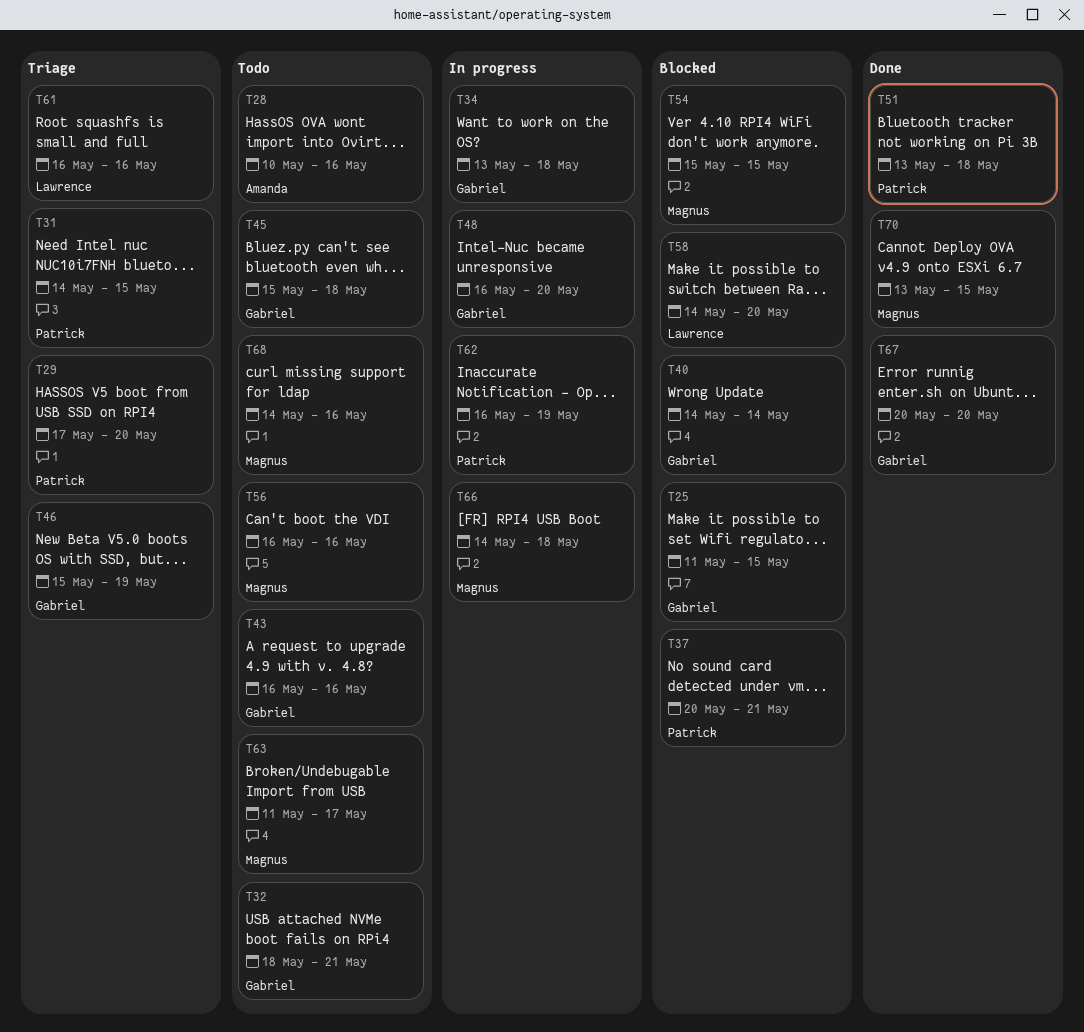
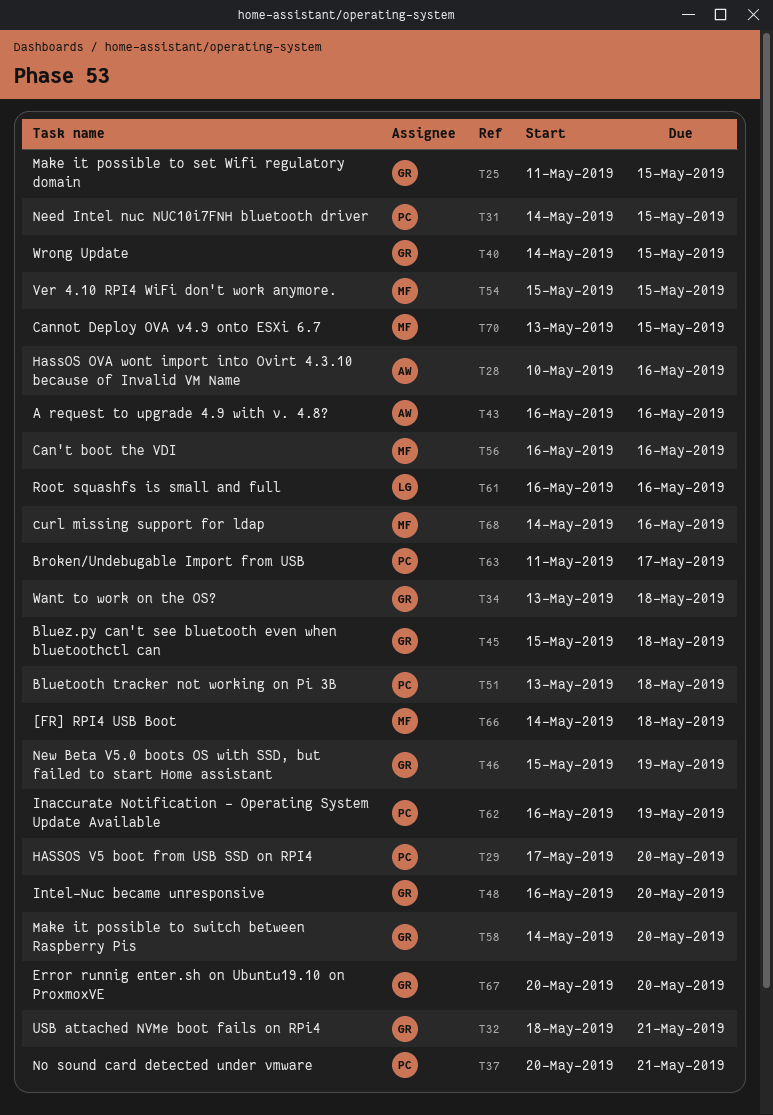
T40, due: May 14 -> May 15
T43, owner: Gabriel -> Amanda
T58, owner: Lawrence -> Gabriel
T63, owner: Magnus -> Patrick

